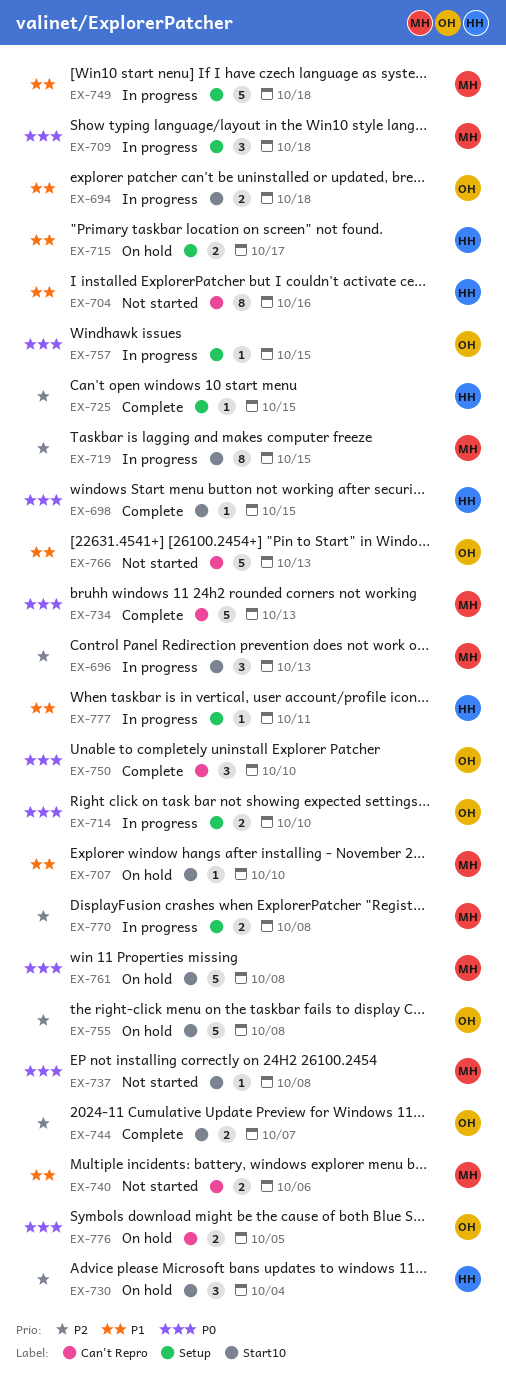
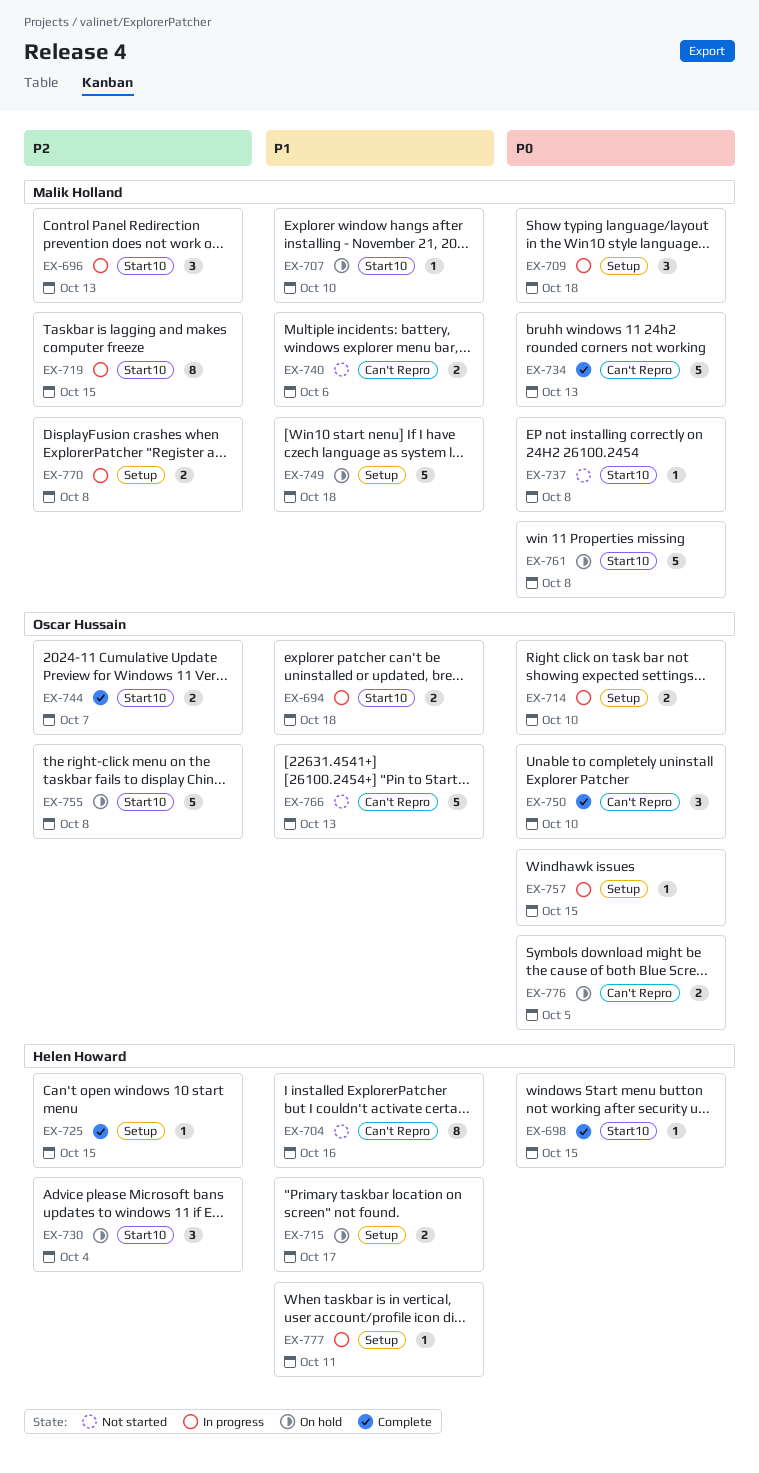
EX-749, status: In progress -> On hold

